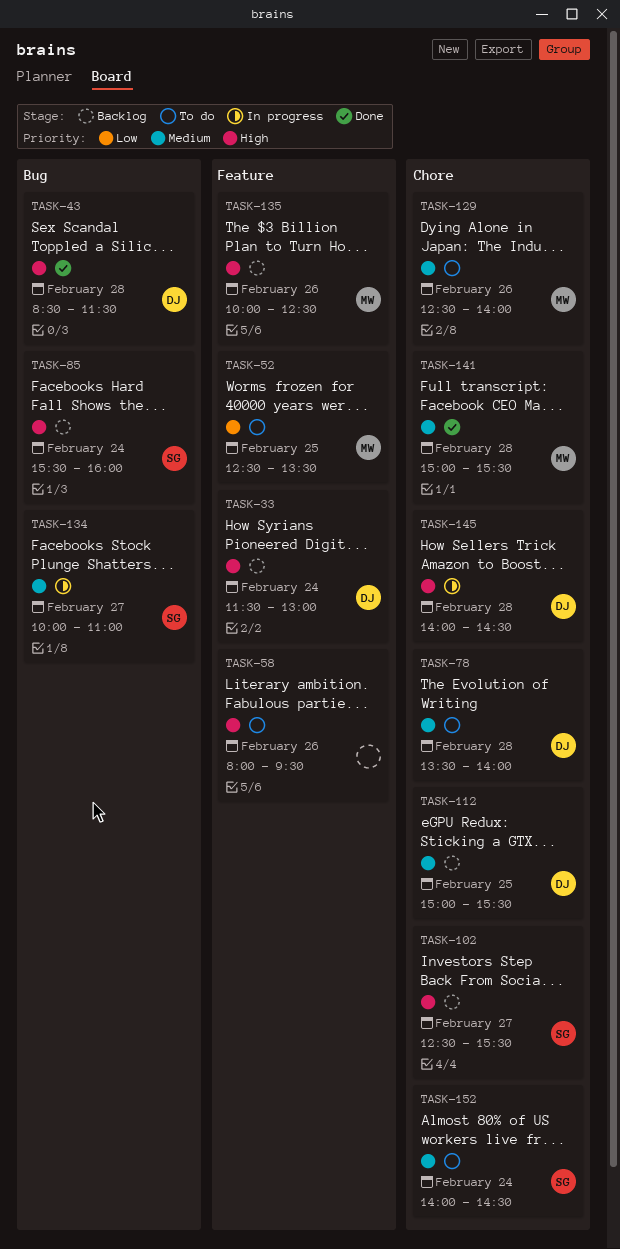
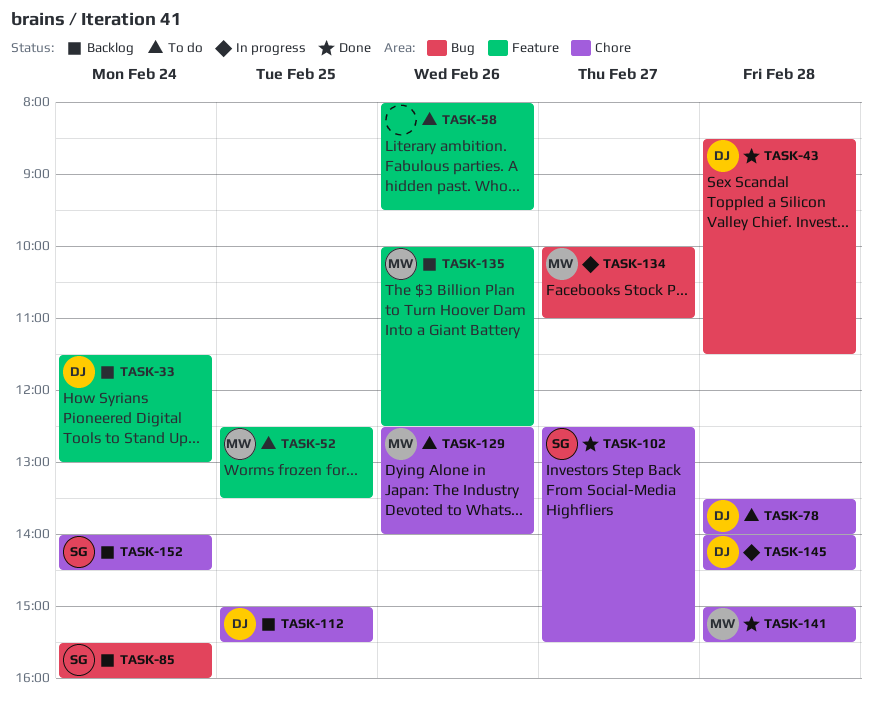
TASK-102, status: Backlog -> Done
TASK-134, owner: SG -> MW
TASK-152, status: To do -> Backlog

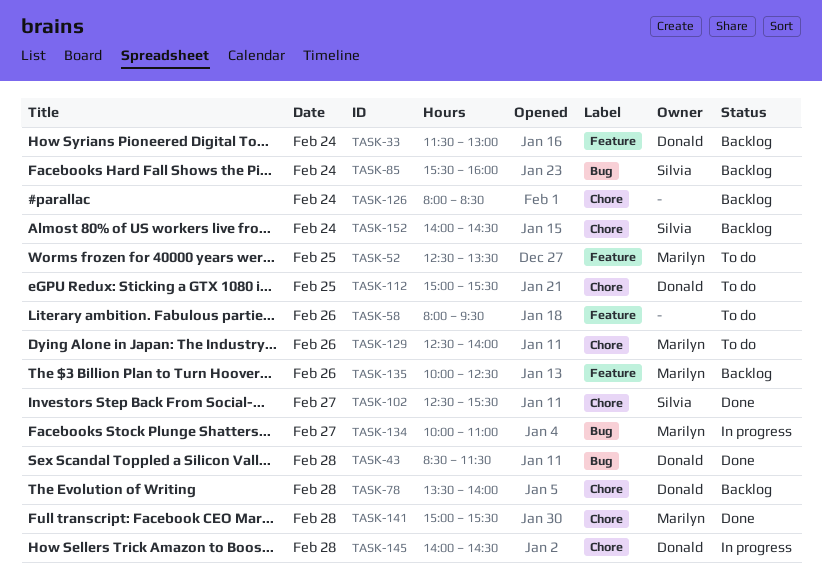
TASK-78, status: To do -> Backlog
TASK-112, status: Backlog -> To do
TASK-126: none -> present

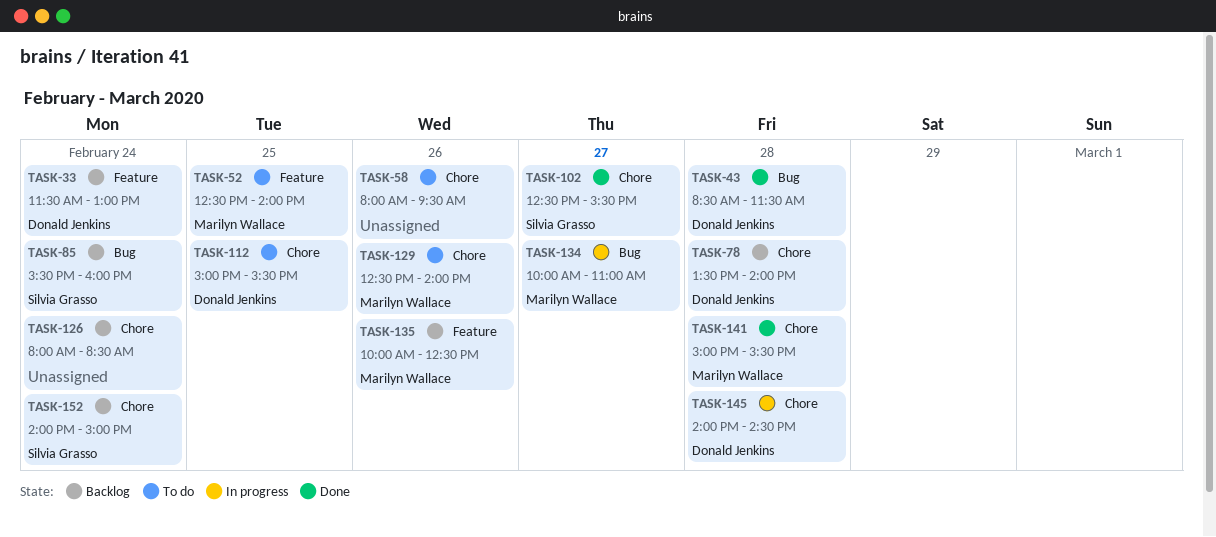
TASK-52, ends: 13:30 -> 14:00
TASK-58, label: Feature -> Chore
TASK-152, ends: 14:30 -> 15:00

